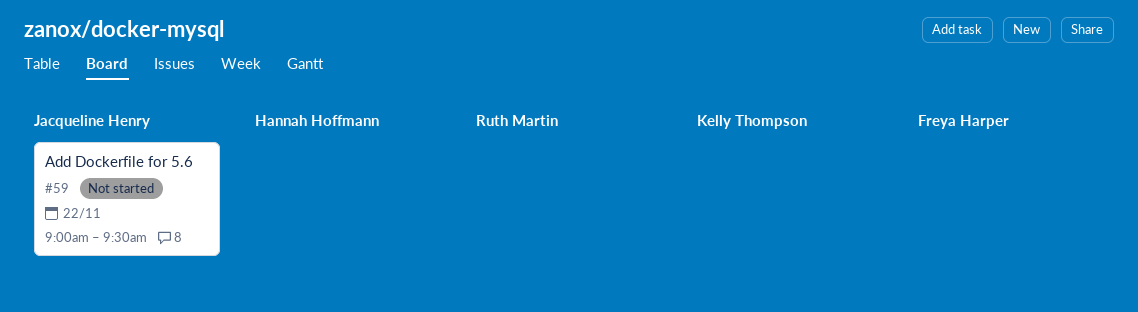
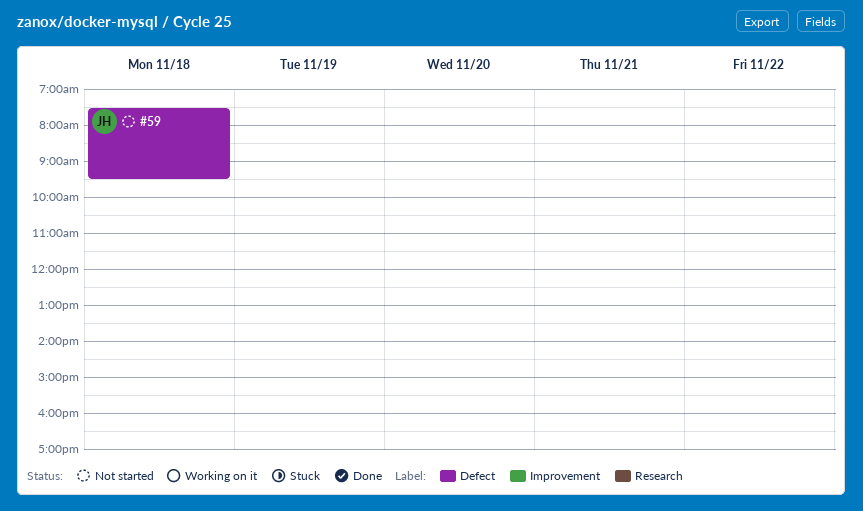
#59, day: Nov 22 -> Nov 18
#59, begins: 09:00 -> 07:30

